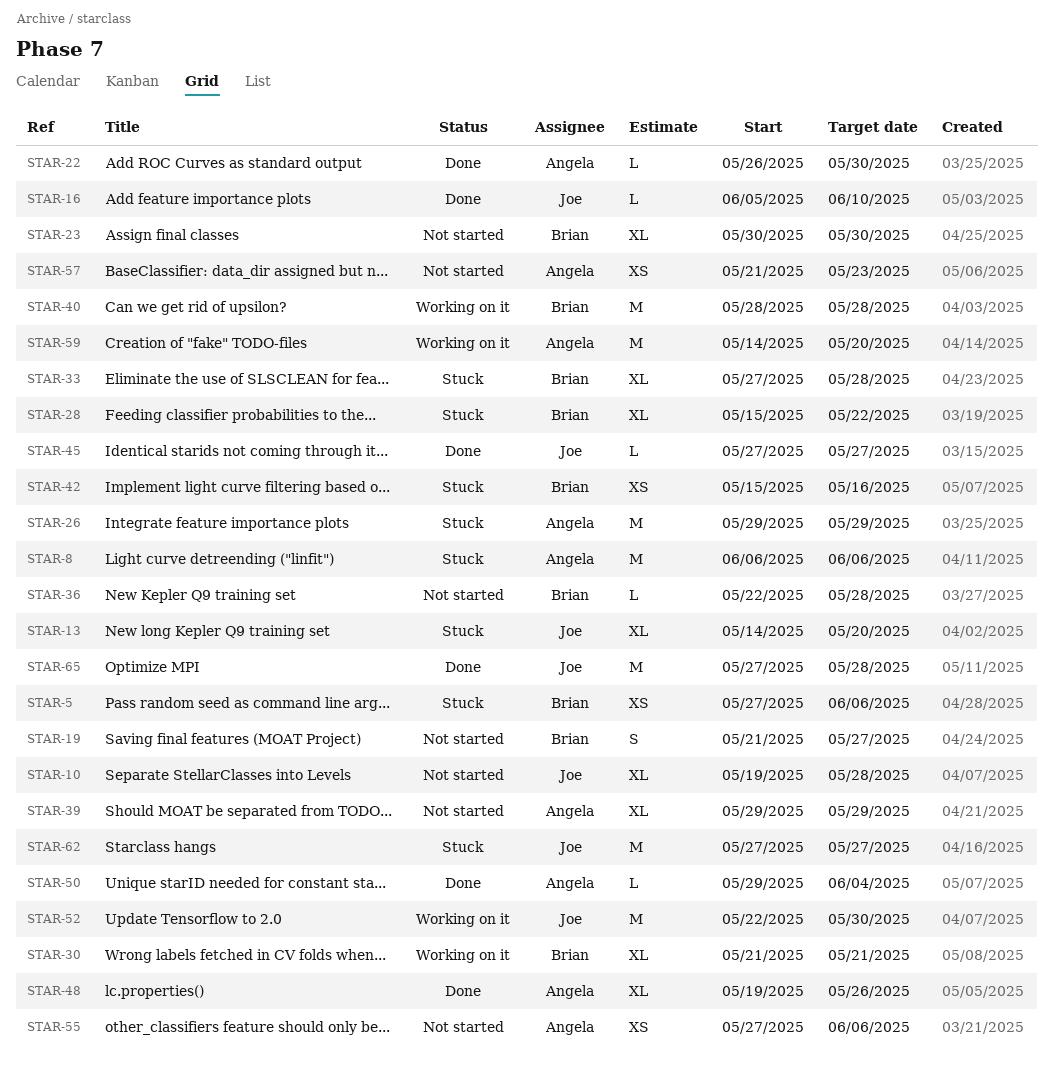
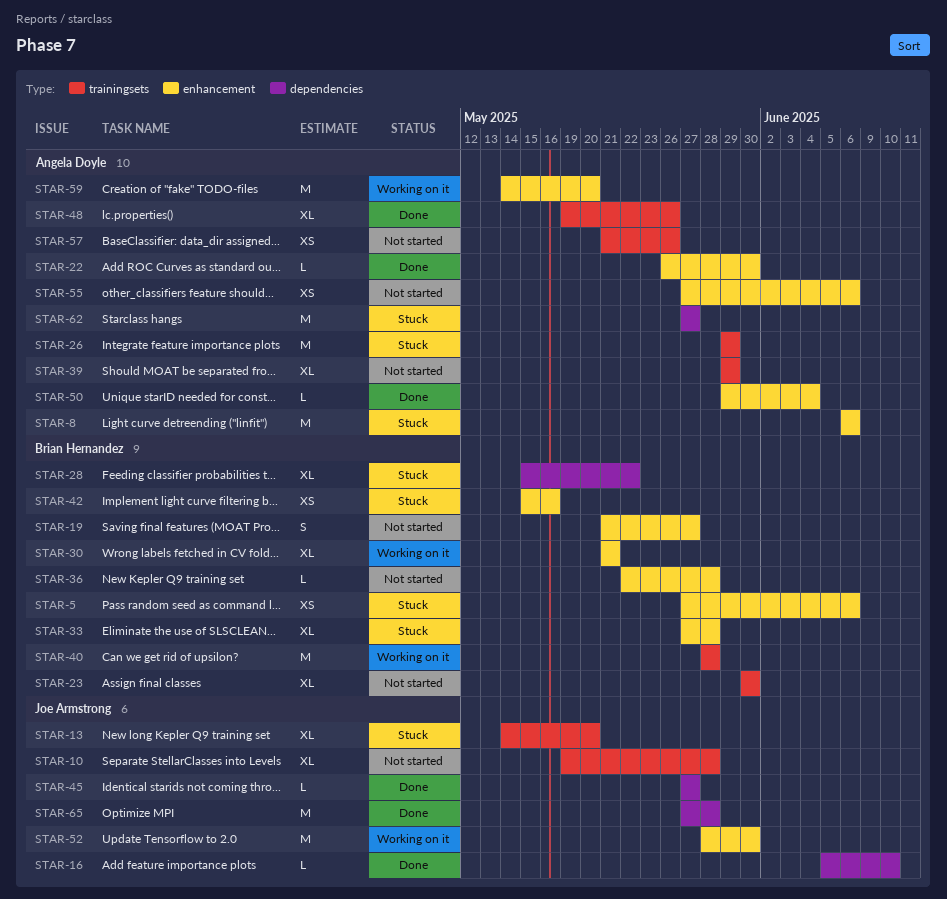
STAR-52, start: May 22 -> May 28
STAR-57, due: May 23 -> May 26
STAR-62, owner: Joe Armstrong -> Angela Doyle

